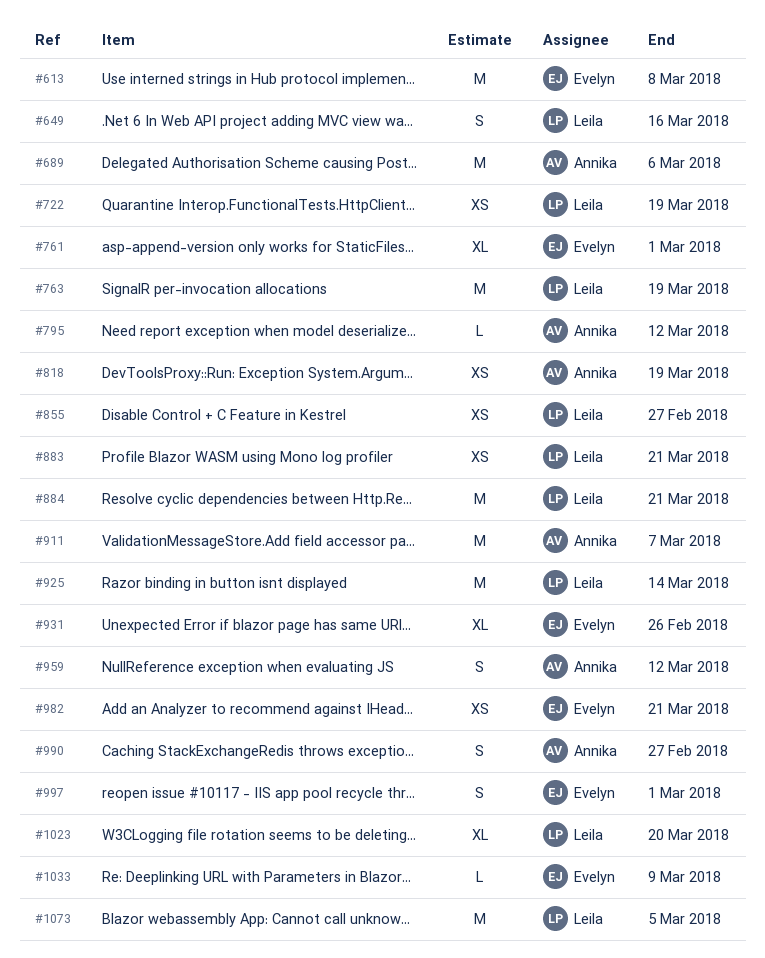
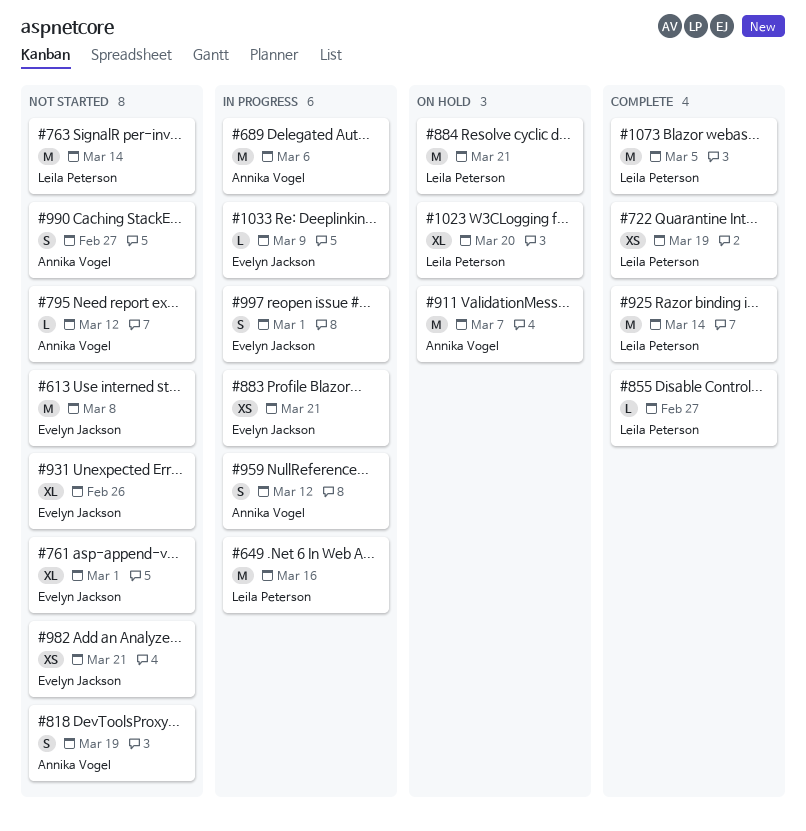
#649, estimate: S -> M
#763, due: Mar 19 -> Mar 14
#818, estimate: XS -> S
#855, estimate: XS -> L
#883, owner: Leila Peterson -> Evelyn Jackson

